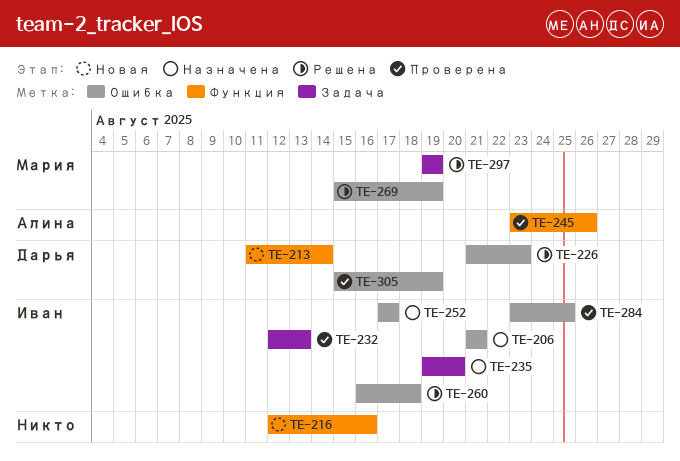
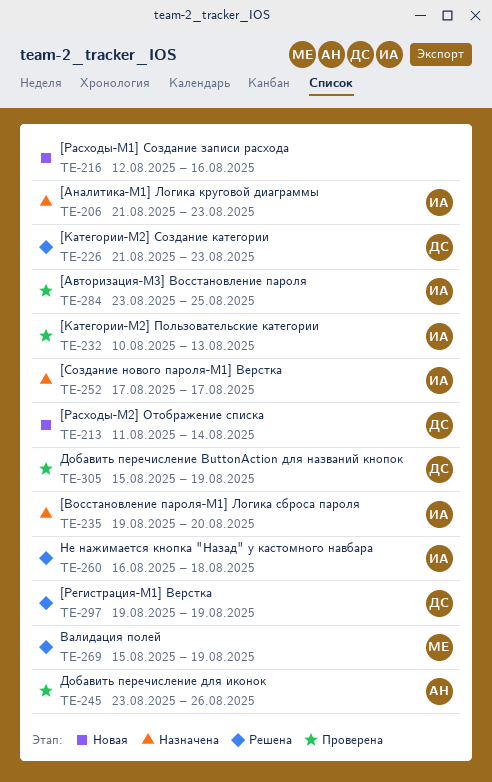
TE-206, due: Aug 21 -> Aug 23
TE-232, start: Aug 12 -> Aug 10
TE-297, owner: Мария -> Дарья

